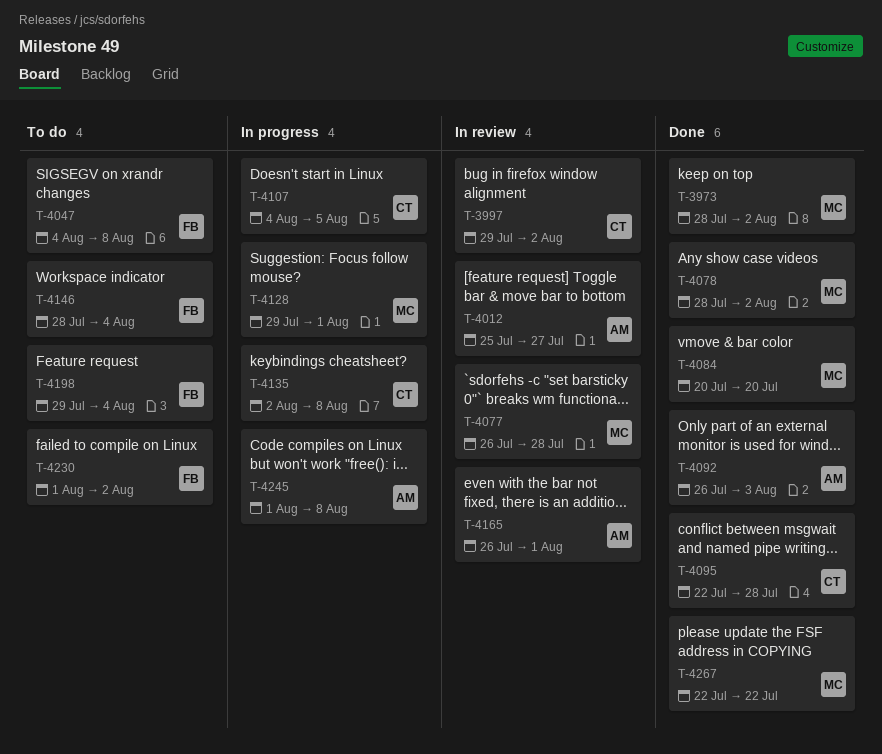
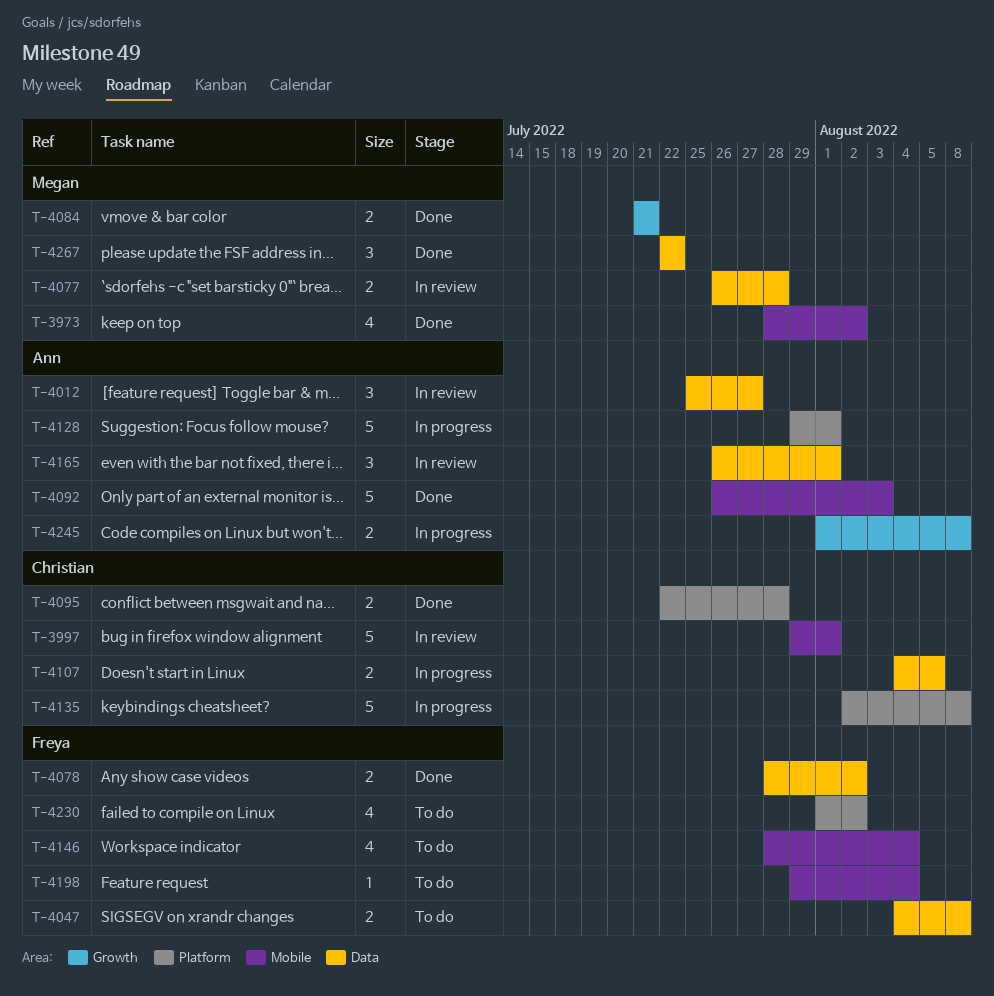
T-3997, due: Aug 2 -> Aug 1
T-4078, owner: Megan -> Freya
T-4084, start: Jul 20 -> Jul 21
T-4084, due: Jul 20 -> Jul 21
T-4128, owner: Megan -> Ann

